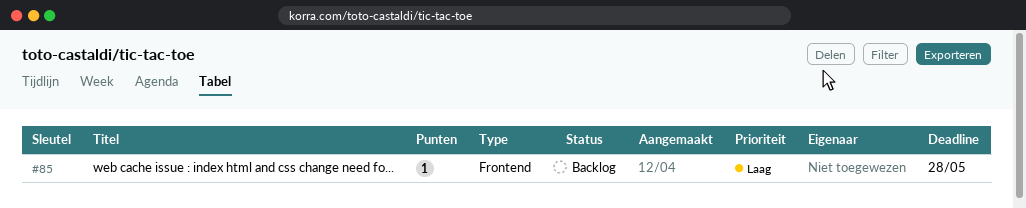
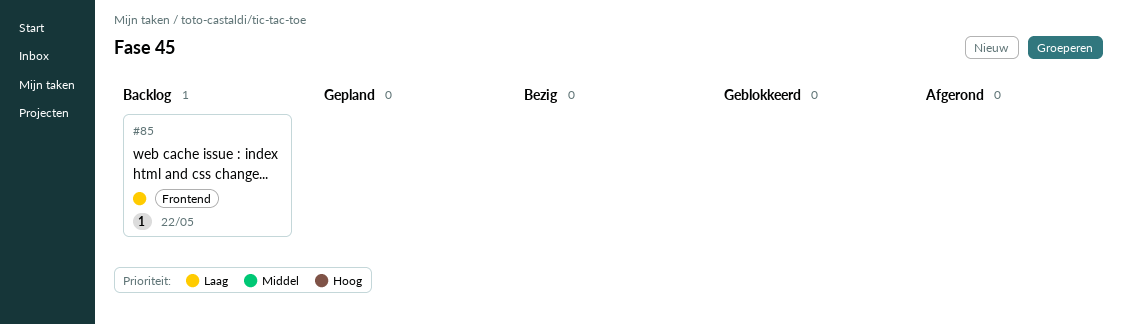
#85, due: May 28 -> May 22

